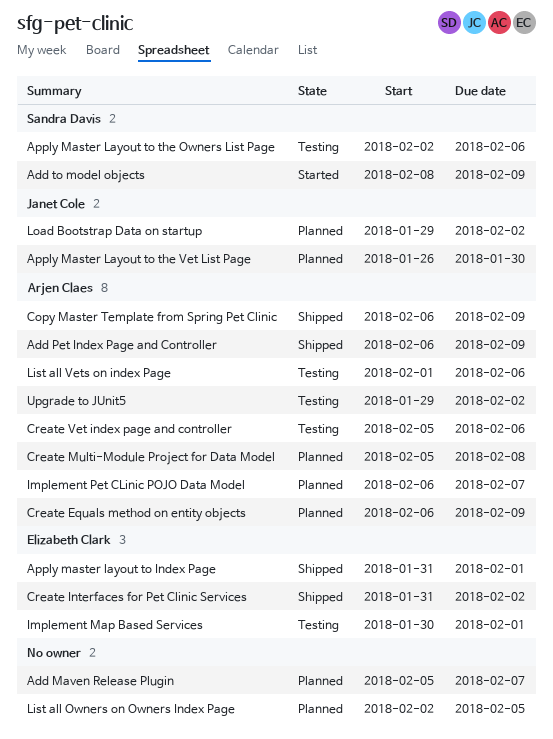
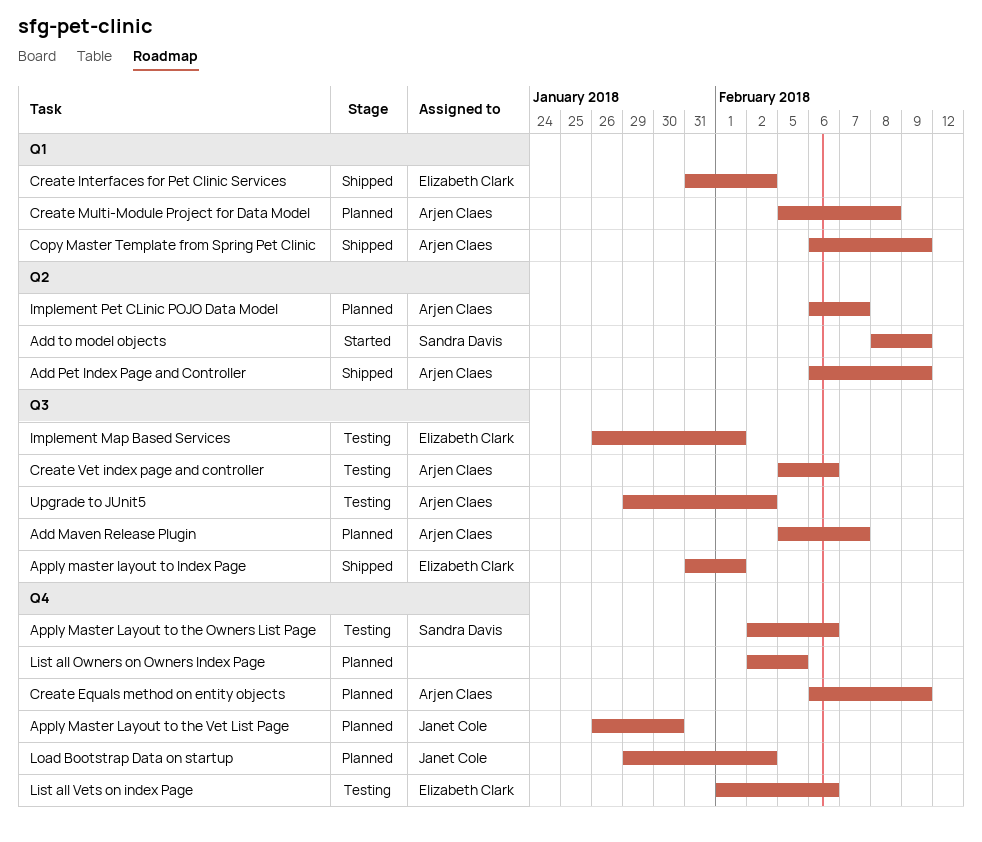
Add Maven Release Plugin, owner: none -> Arjen Claes
Implement Map Based Services, start: Jan 30 -> Jan 26
List all Vets on index Page, owner: Arjen Claes -> Elizabeth Clark

